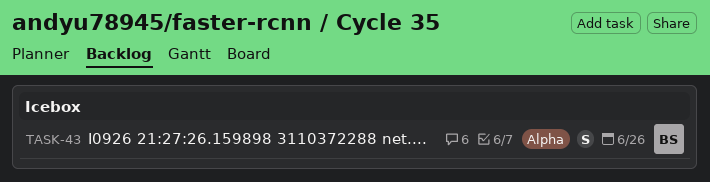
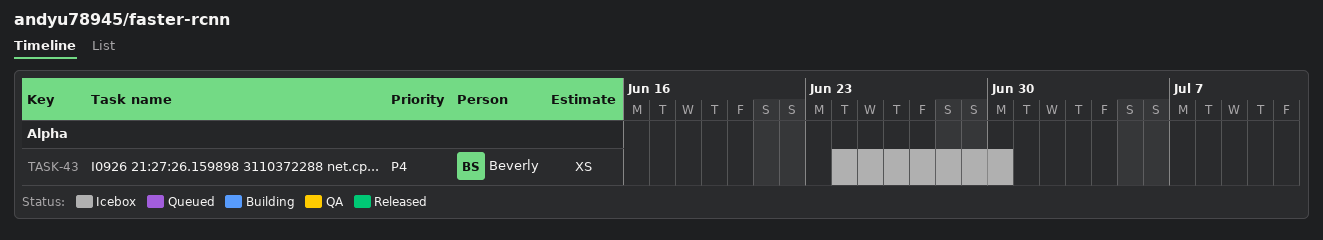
TASK-43, estimate: S -> XS
TASK-43, due: Jun 26 -> Jun 30

